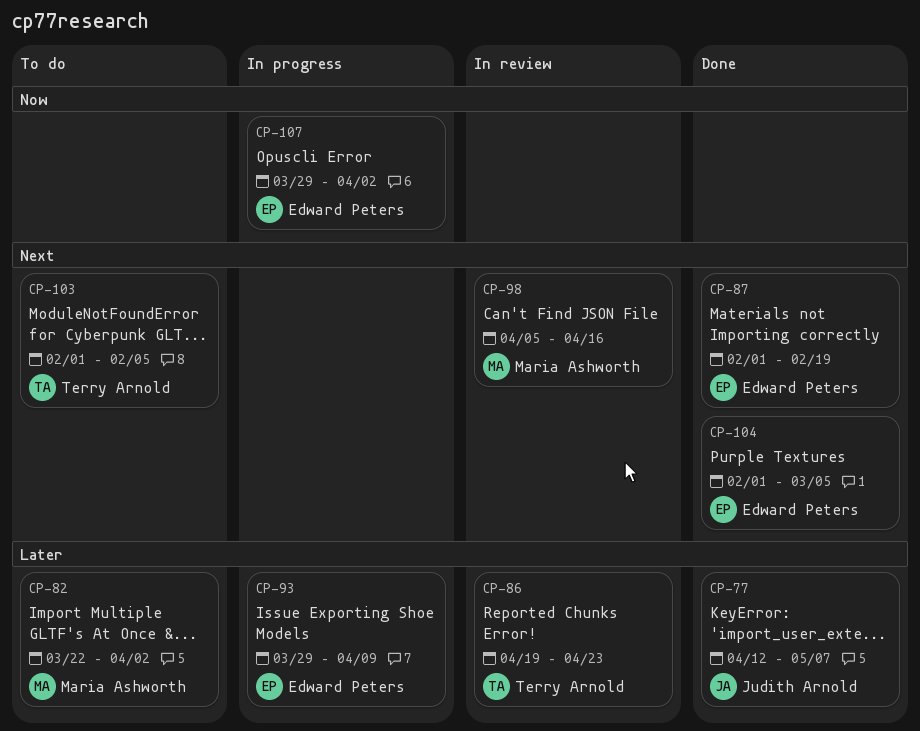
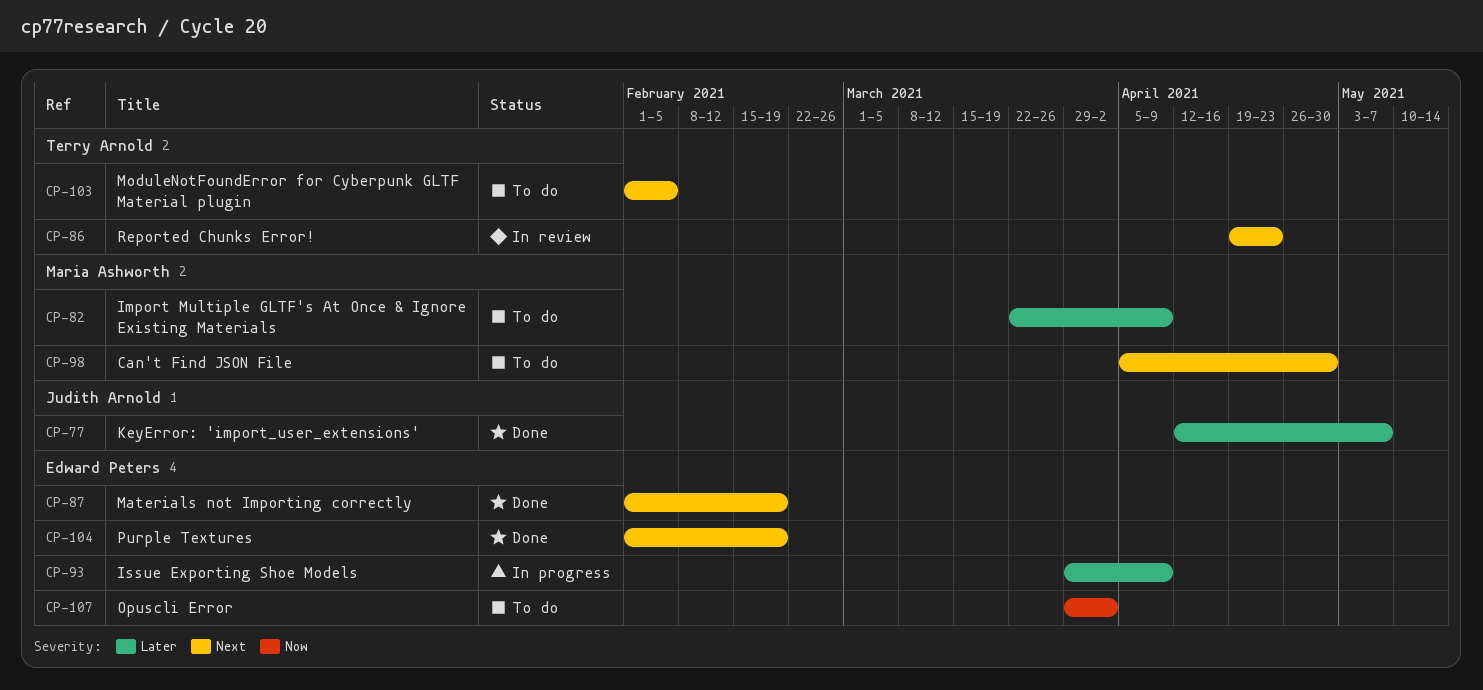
CP-82, due: Apr 2 -> Apr 9
CP-86, priority: Later -> Next
CP-98, status: In review -> To do
CP-98, due: Apr 16 -> Apr 30
CP-104, due: Mar 5 -> Feb 19
CP-107, status: In progress -> To do

